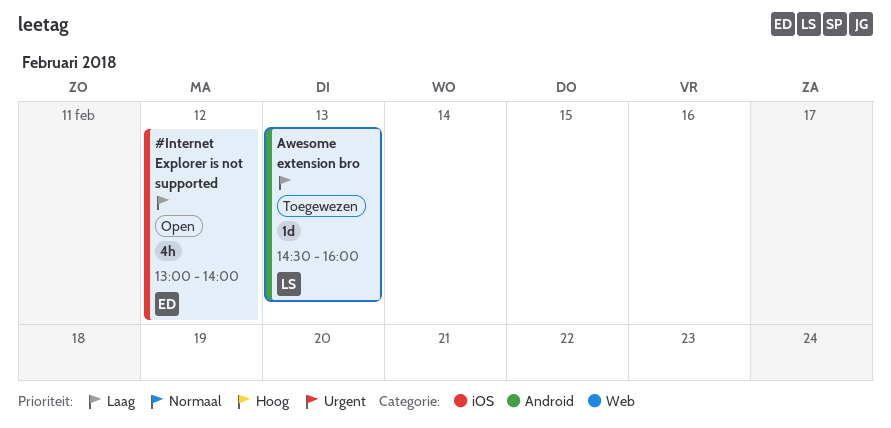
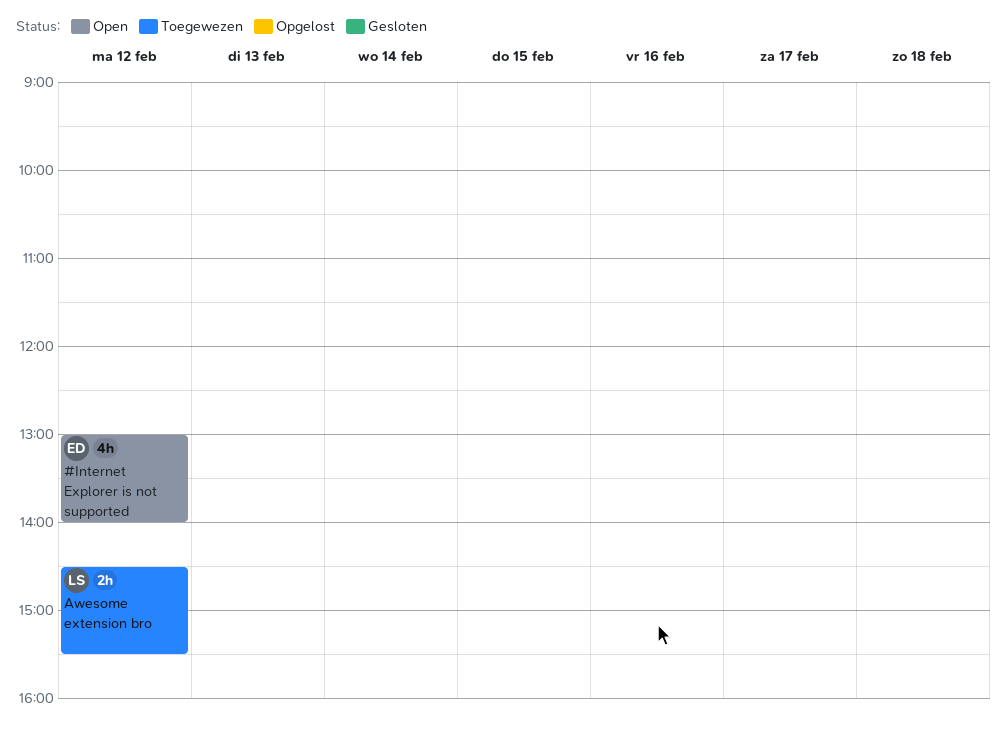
Awesome extension bro, estimate: 1d -> 2h
Awesome extension bro, day: Feb 13 -> Feb 12
Awesome extension bro, ends: 16:00 -> 15:30

